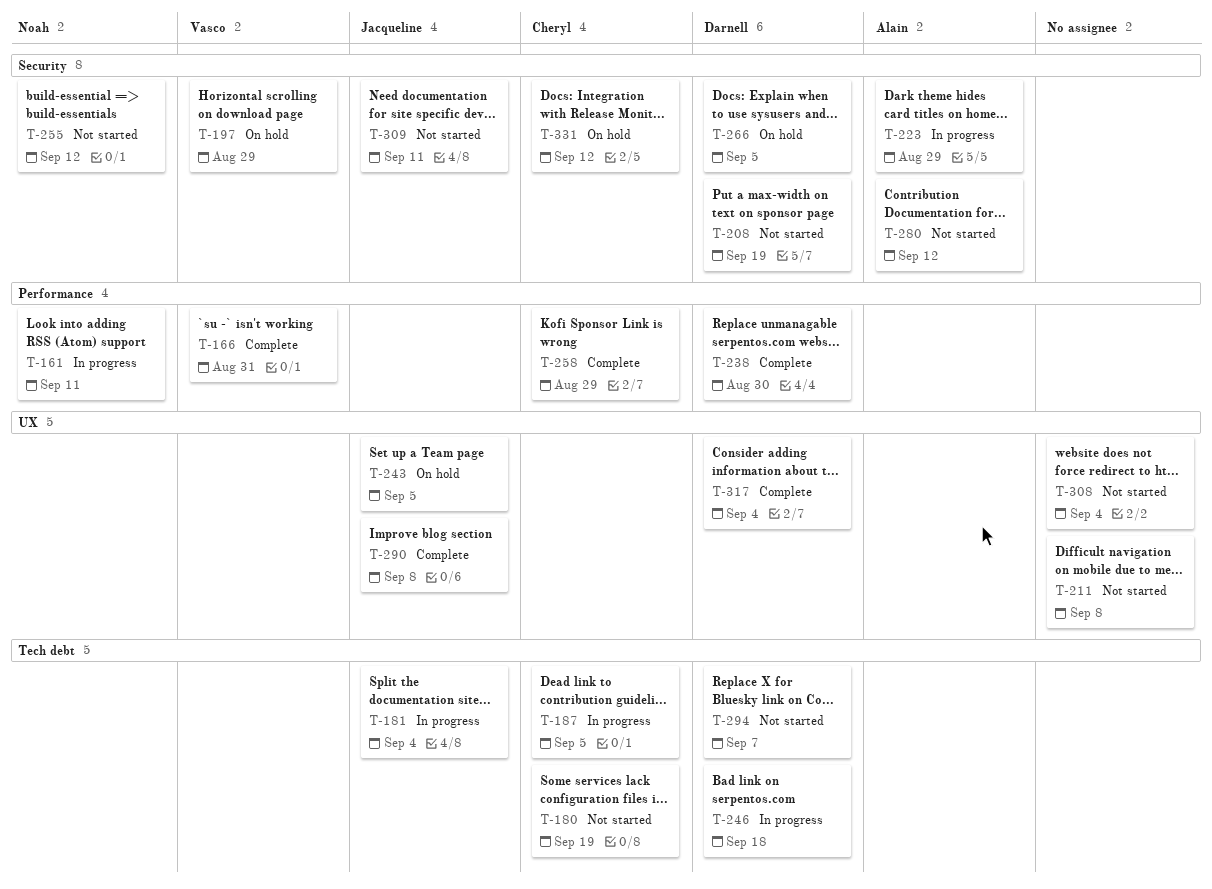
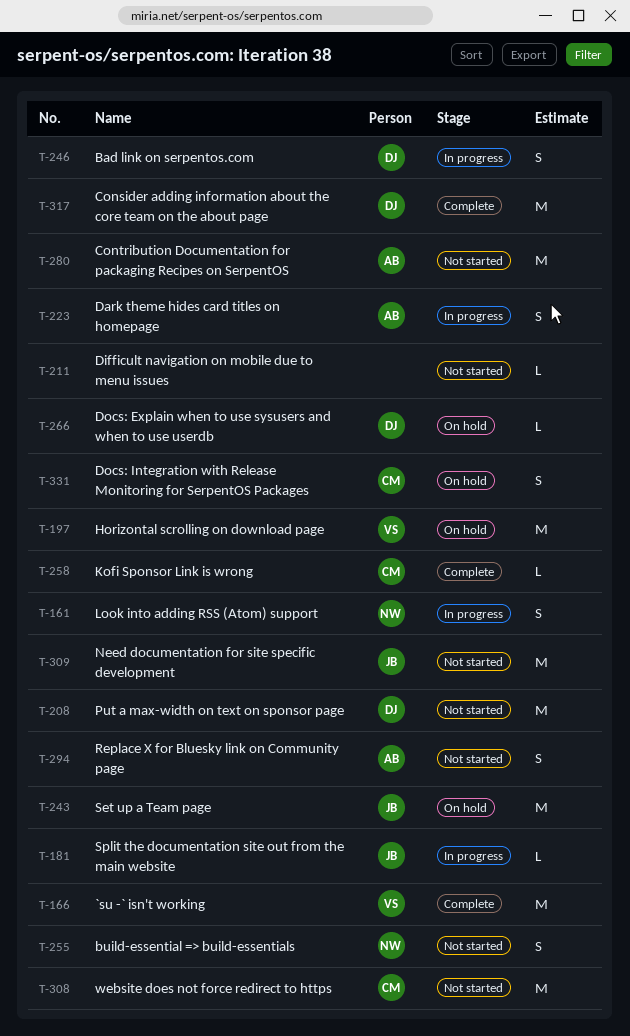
T-180: present -> none
T-187: present -> none
T-238: present -> none
T-290: present -> none
T-294, owner: Darnell -> Alain
T-308, owner: none -> Cheryl

